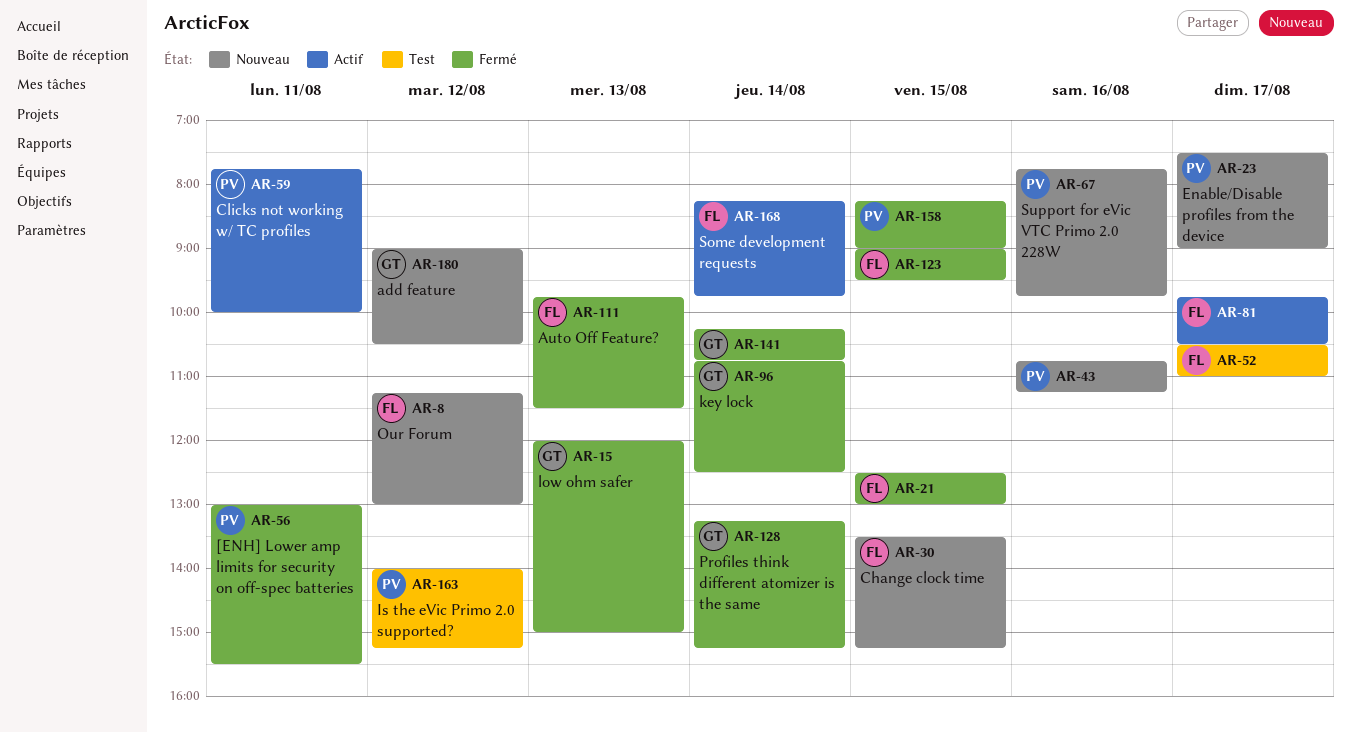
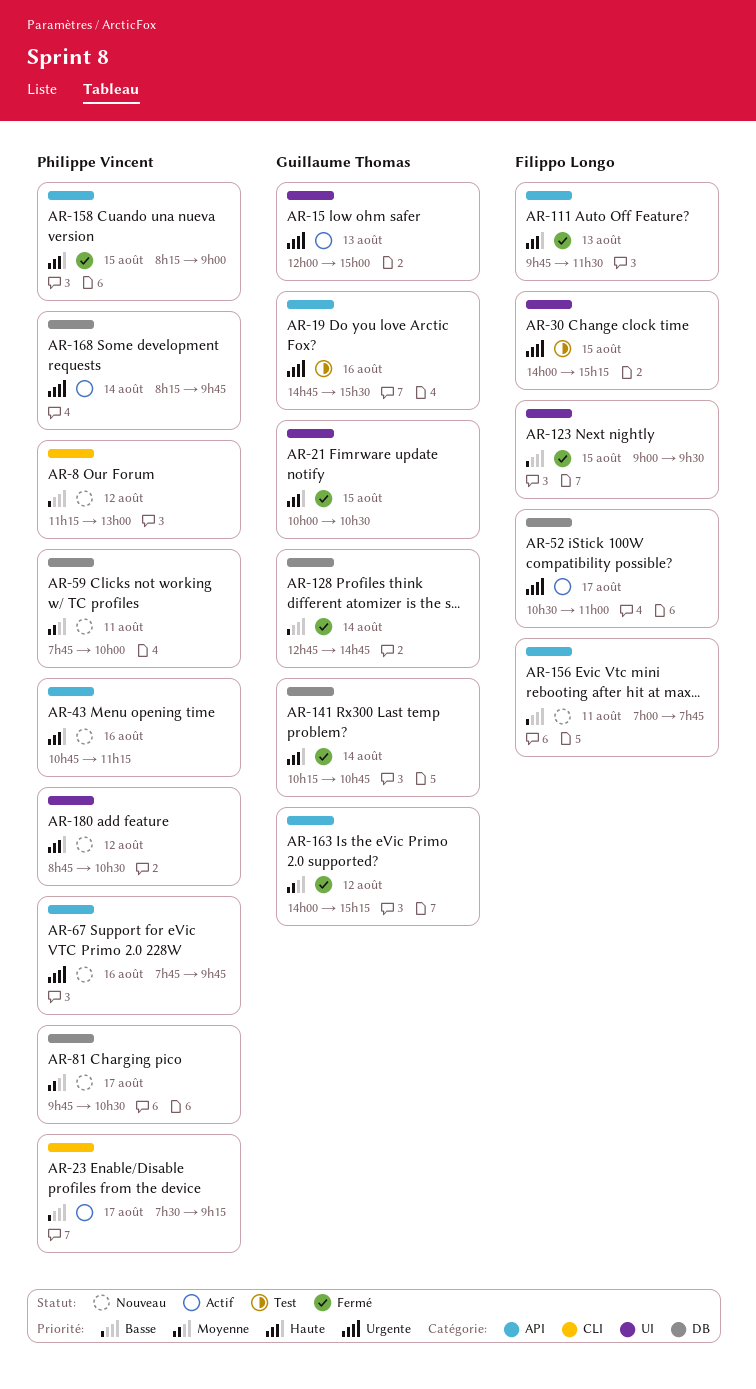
AR-8, owner: Filippo Longo -> Philippe Vincent
AR-15, status: Fermé -> Actif
AR-19: none -> present
AR-21, owner: Filippo Longo -> Guillaume Thomas
AR-21, begins: 12:30 -> 10:00
AR-21, ends: 13:00 -> 10:30
AR-23, status: Nouveau -> Actif
AR-23, ends: 09:00 -> 09:15
AR-30, status: Nouveau -> Test
AR-30, begins: 13:30 -> 14:00
AR-52, status: Test -> Actif
AR-56: present -> none
AR-59, status: Actif -> Nouveau
AR-81, status: Actif -> Nouveau
AR-81, owner: Filippo Longo -> Philippe Vincent
AR-96: present -> none
AR-128, begins: 13:15 -> 12:45
AR-128, ends: 15:15 -> 14:45
AR-156: none -> present
AR-163, status: Test -> Fermé
AR-163, owner: Philippe Vincent -> Guillaume Thomas
AR-168, owner: Filippo Longo -> Philippe Vincent
AR-180, owner: Guillaume Thomas -> Philippe Vincent
AR-180, begins: 09:00 -> 08:45

